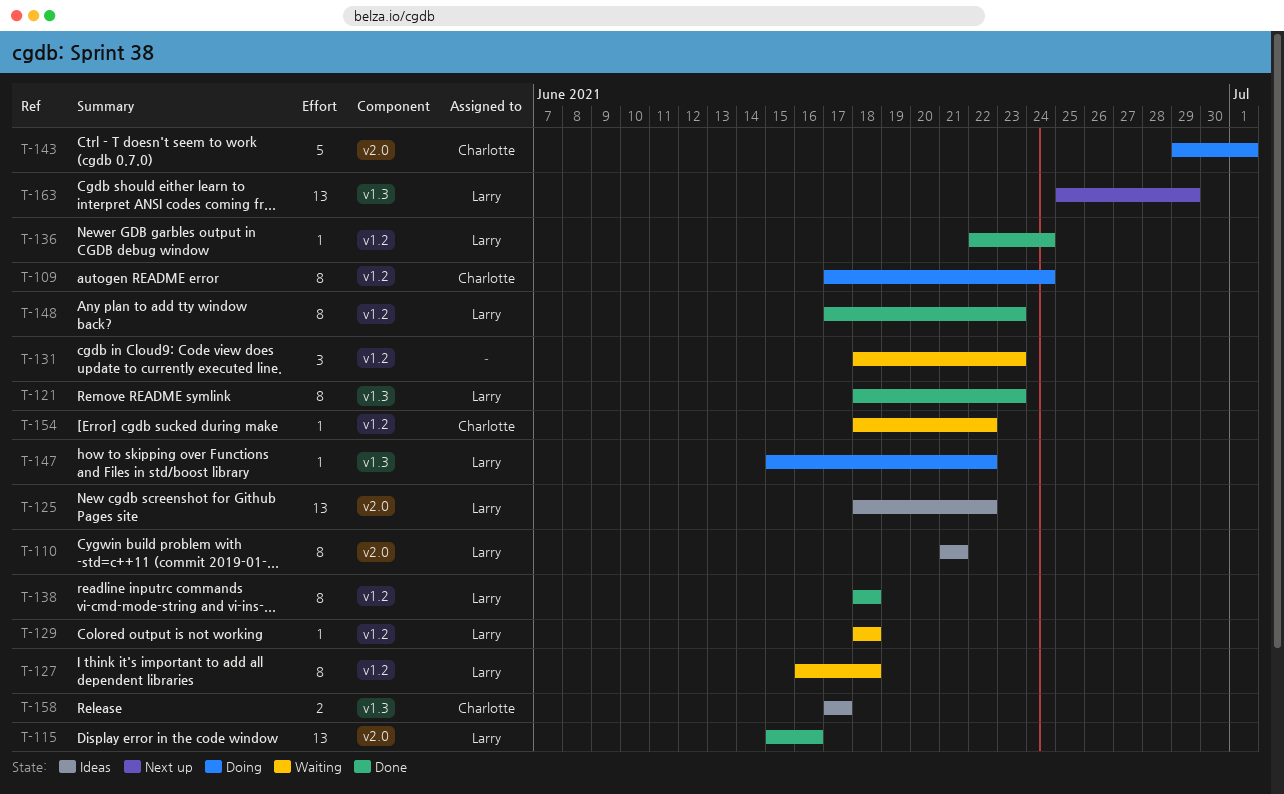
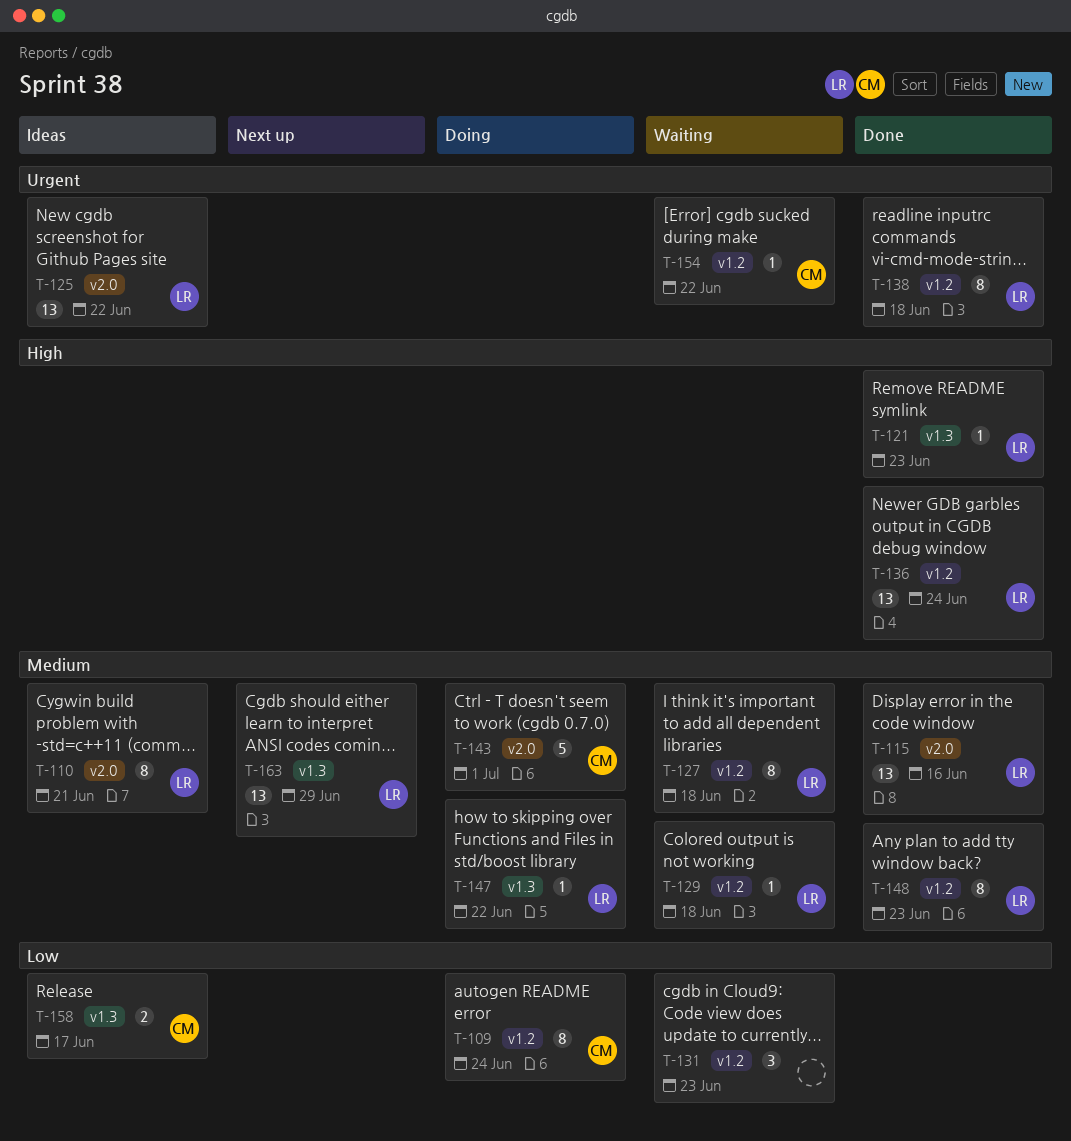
T-121, estimate: 8 -> 1
T-136, estimate: 1 -> 13

